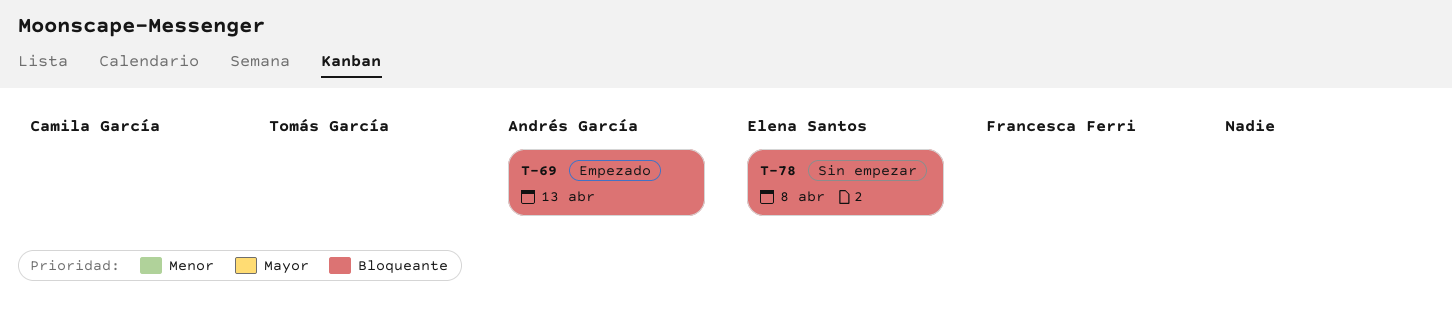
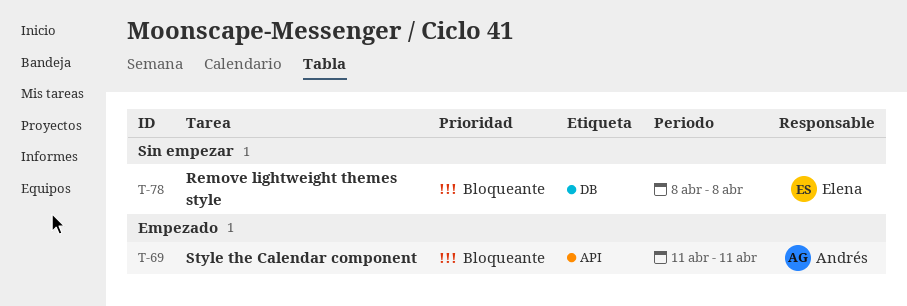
T-69, due: Apr 13 -> Apr 11

